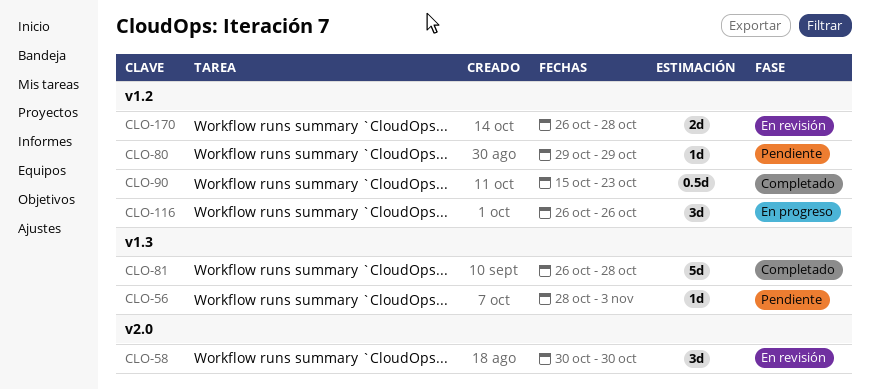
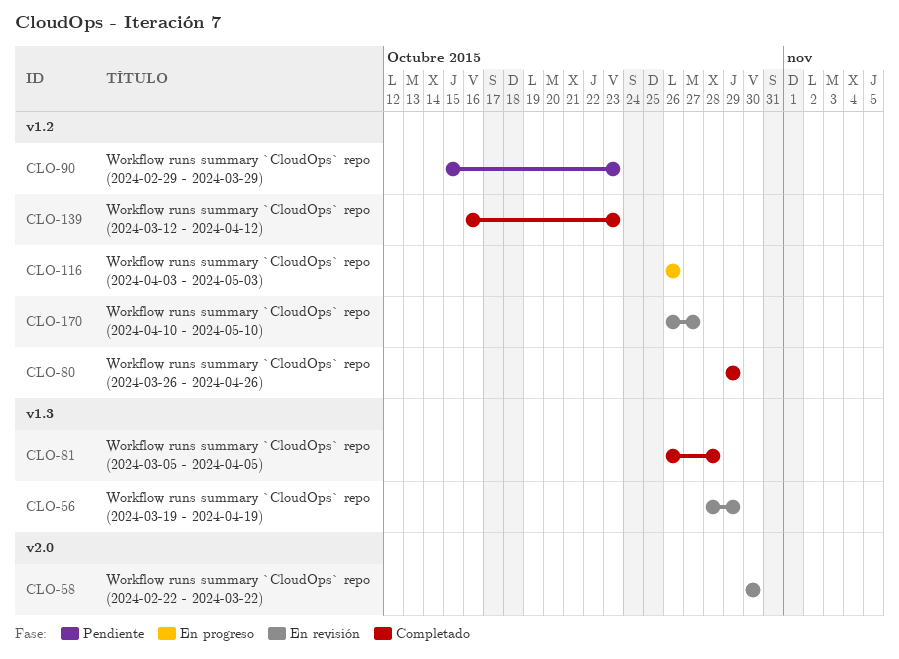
CLO-56, status: Pendiente -> En revisión
CLO-56, due: Nov 3 -> Oct 29
CLO-80, status: Pendiente -> Completado
CLO-90, status: Completado -> Pendiente
CLO-139: none -> present
CLO-170, due: Oct 28 -> Oct 27

